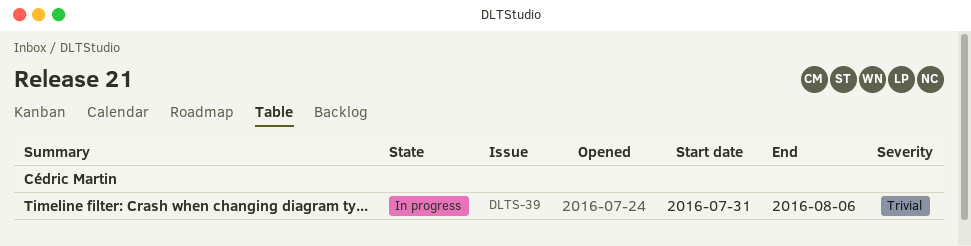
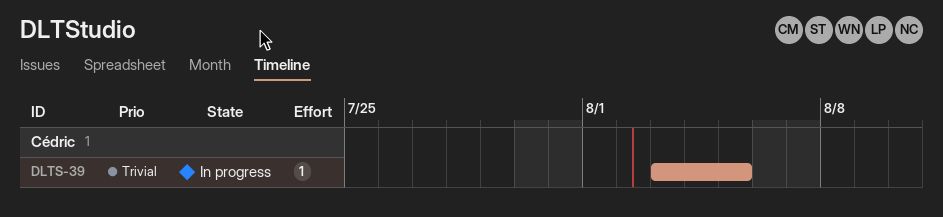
DLTS-39, start: Jul 31 -> Aug 3
DLTS-39, due: Aug 6 -> Aug 5

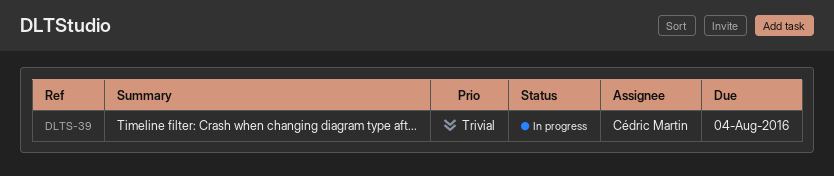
DLTS-39, due: Aug 5 -> Aug 4

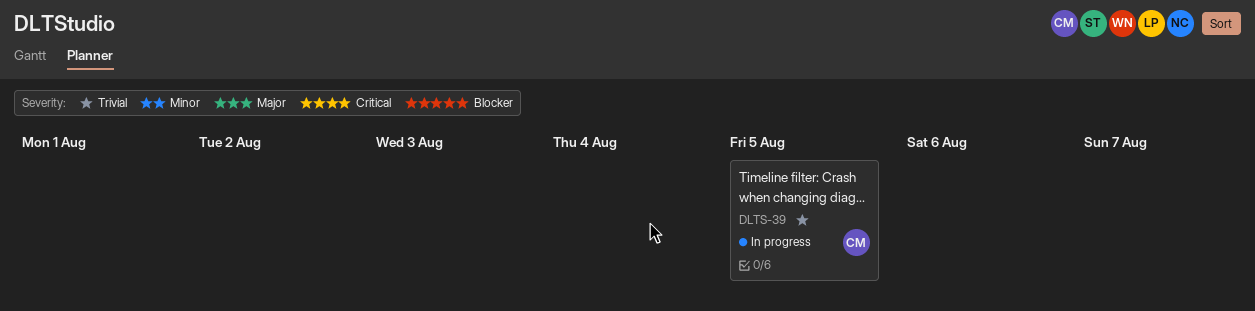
DLTS-39, due: Aug 4 -> Aug 5

